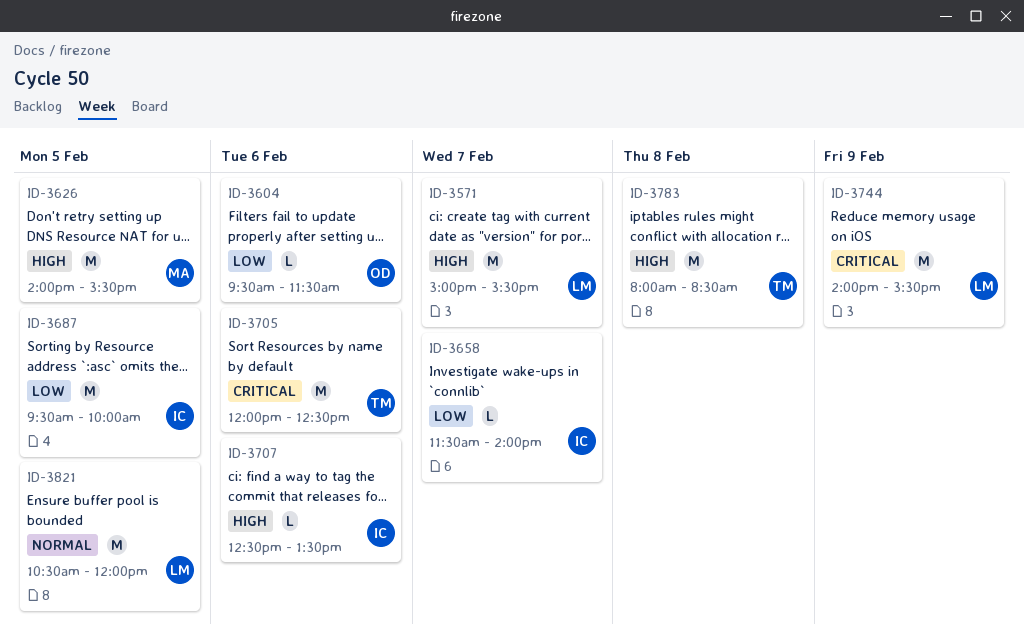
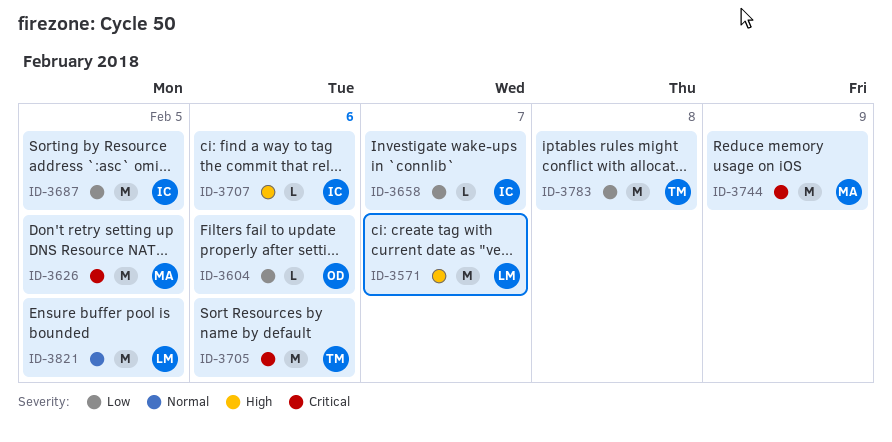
ID-3626, priority: High -> Critical
ID-3744, owner: LM -> MA
ID-3783, priority: High -> Low

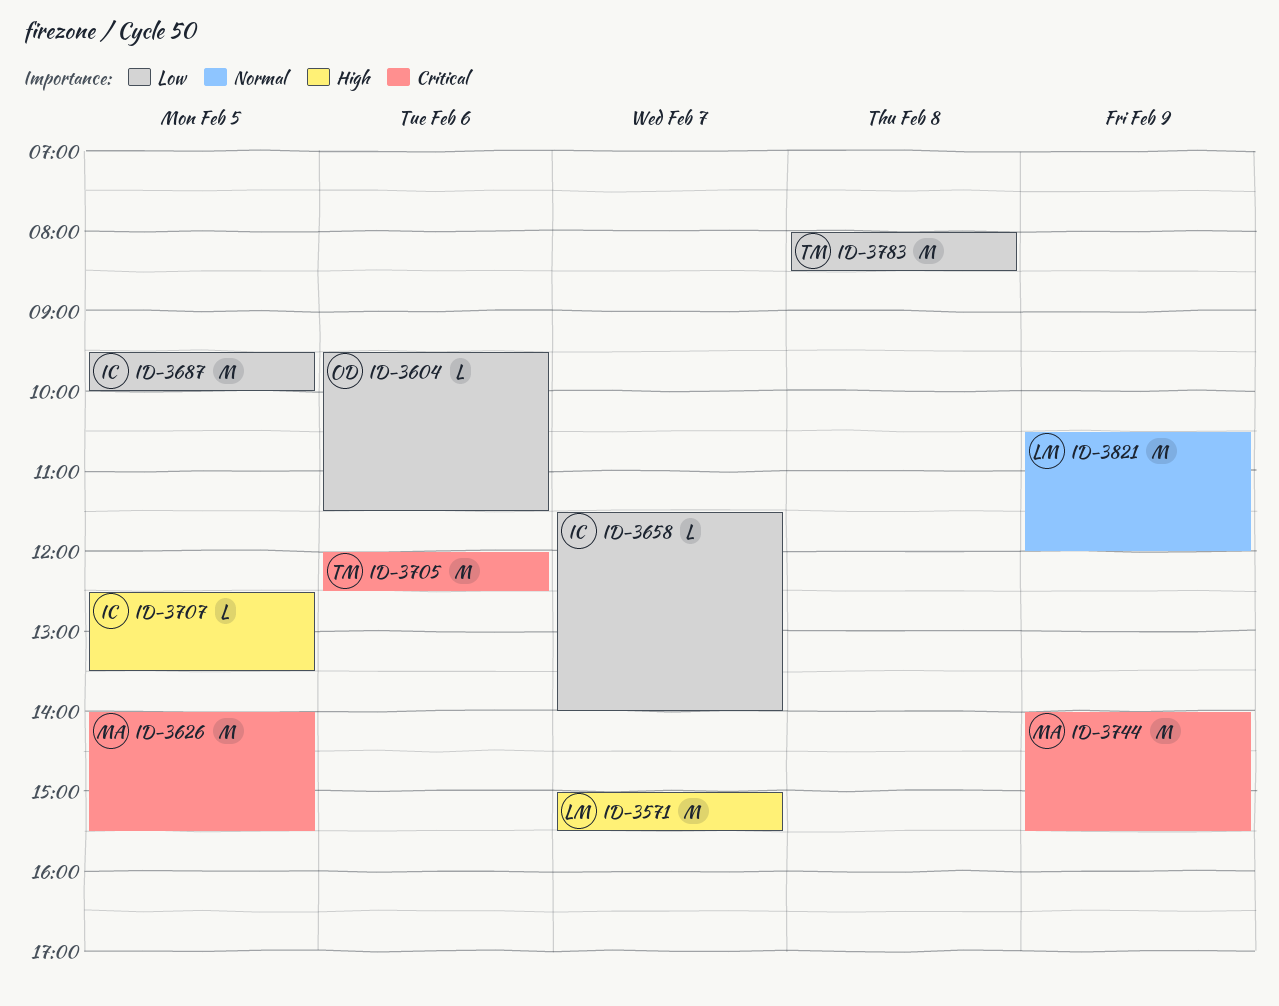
ID-3707, day: Feb 6 -> Feb 5
ID-3821, day: Feb 5 -> Feb 9

